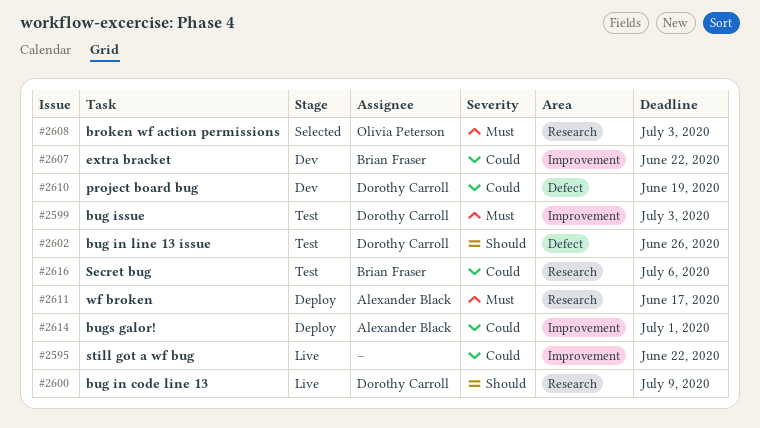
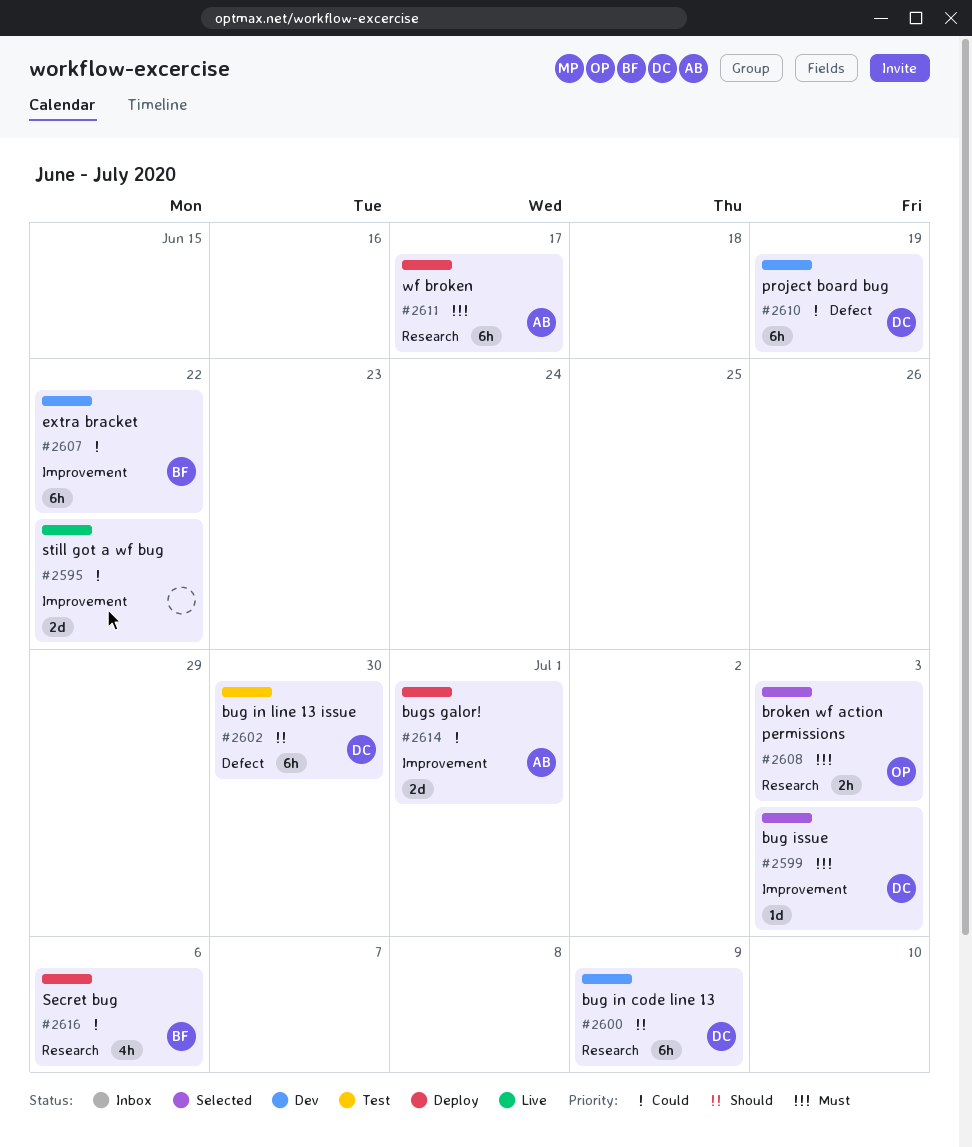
#2599, status: Test -> Selected
#2600, status: Live -> Dev
#2602, due: Jun 26 -> Jun 30
#2616, status: Test -> Deploy

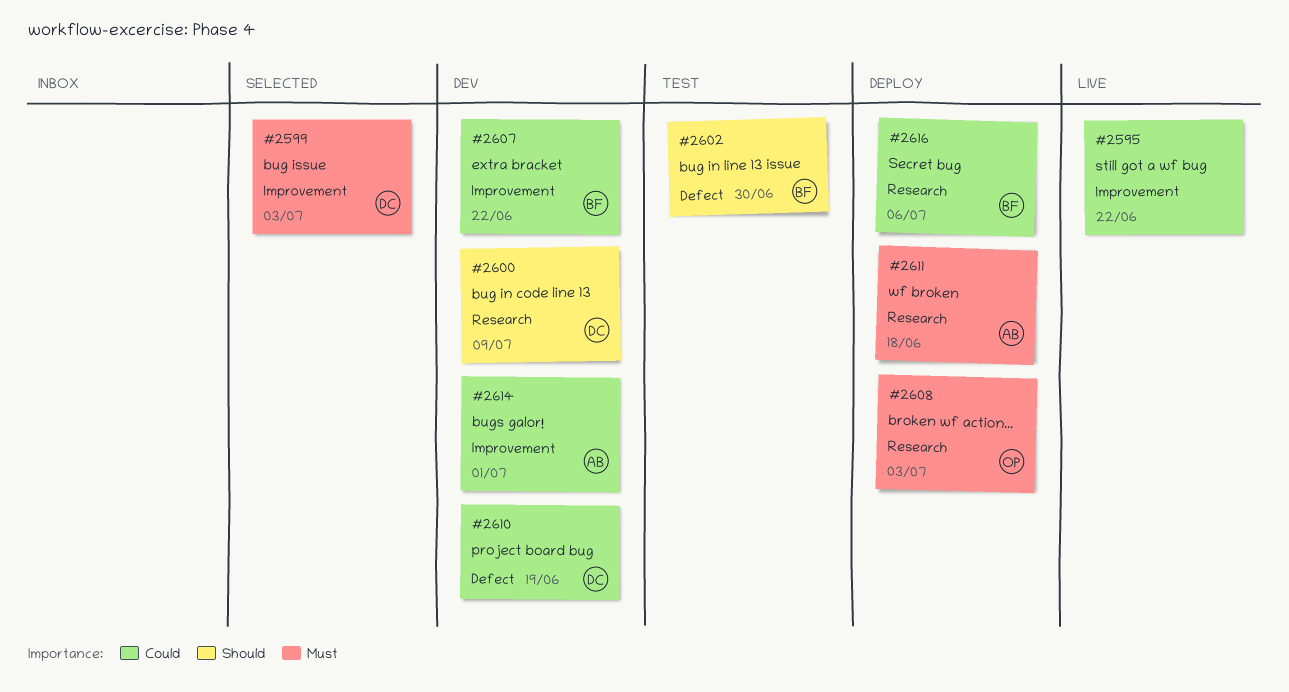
#2602, owner: DC -> BF
#2608, status: Selected -> Deploy
#2611, due: Jun 17 -> Jun 18
#2614, status: Deploy -> Dev

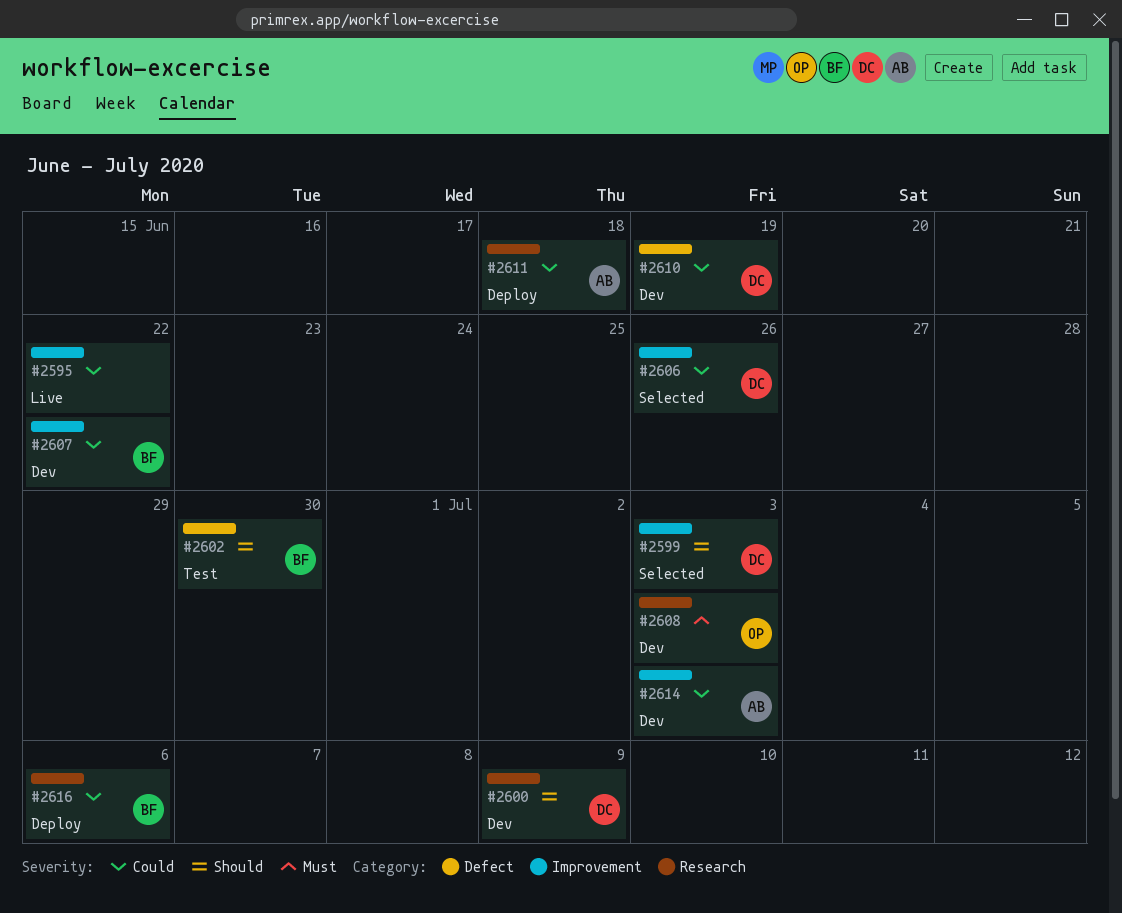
#2599, priority: Must -> Should
#2606: none -> present
#2608, status: Deploy -> Dev
#2611, priority: Must -> Could
#2614, due: Jul 1 -> Jul 3

